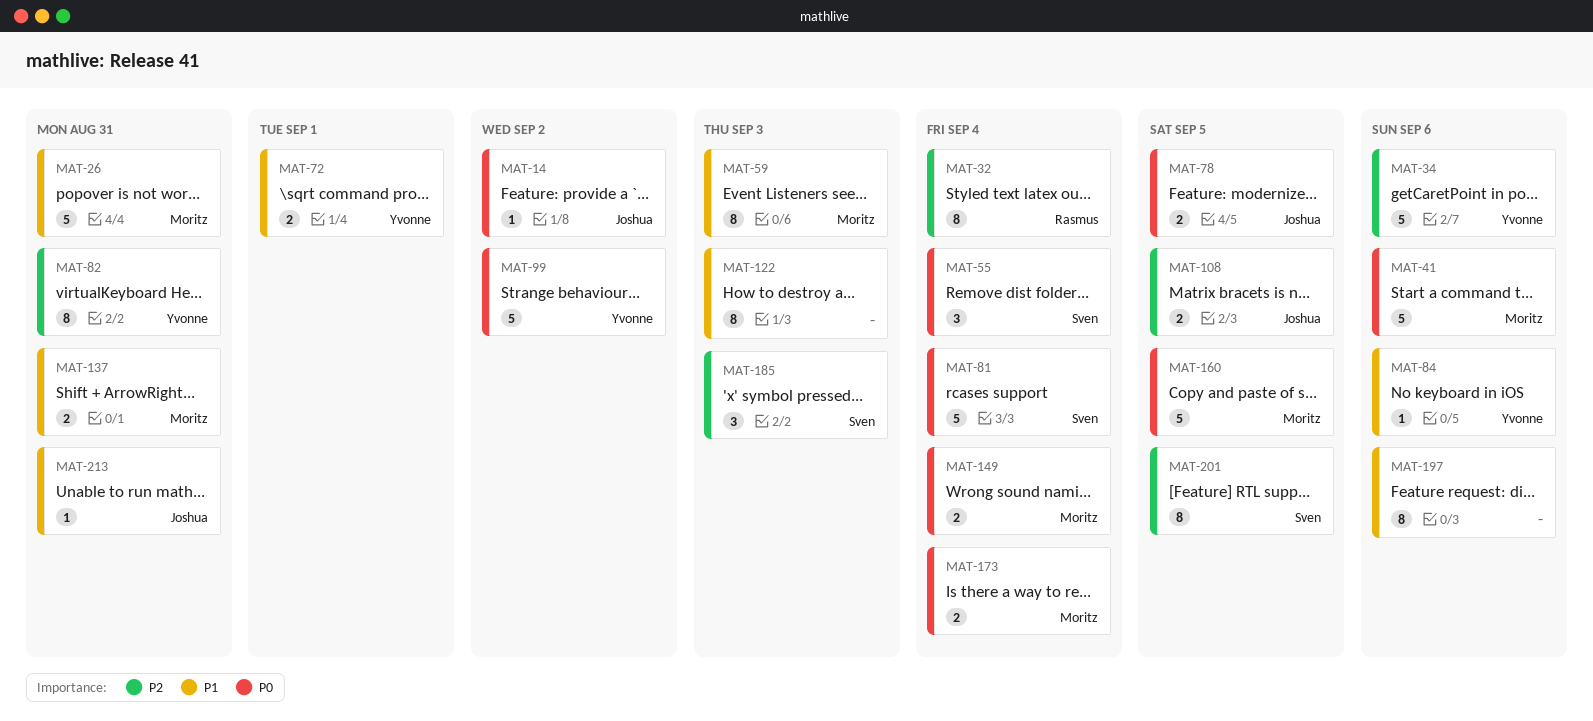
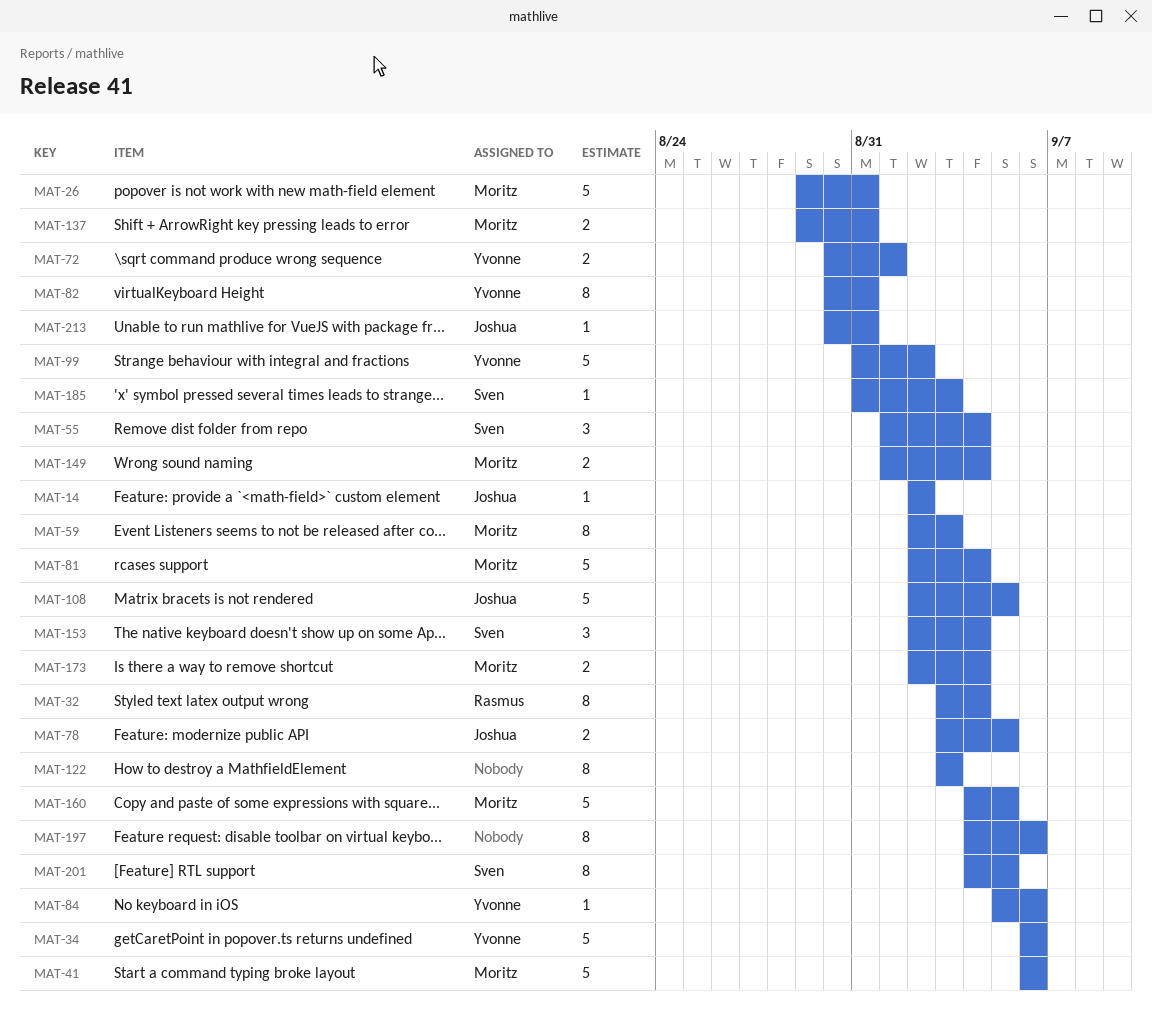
MAT-81, owner: Sven -> Moritz
MAT-108, estimate: 2 -> 5
MAT-153: none -> present
MAT-185, estimate: 3 -> 1

